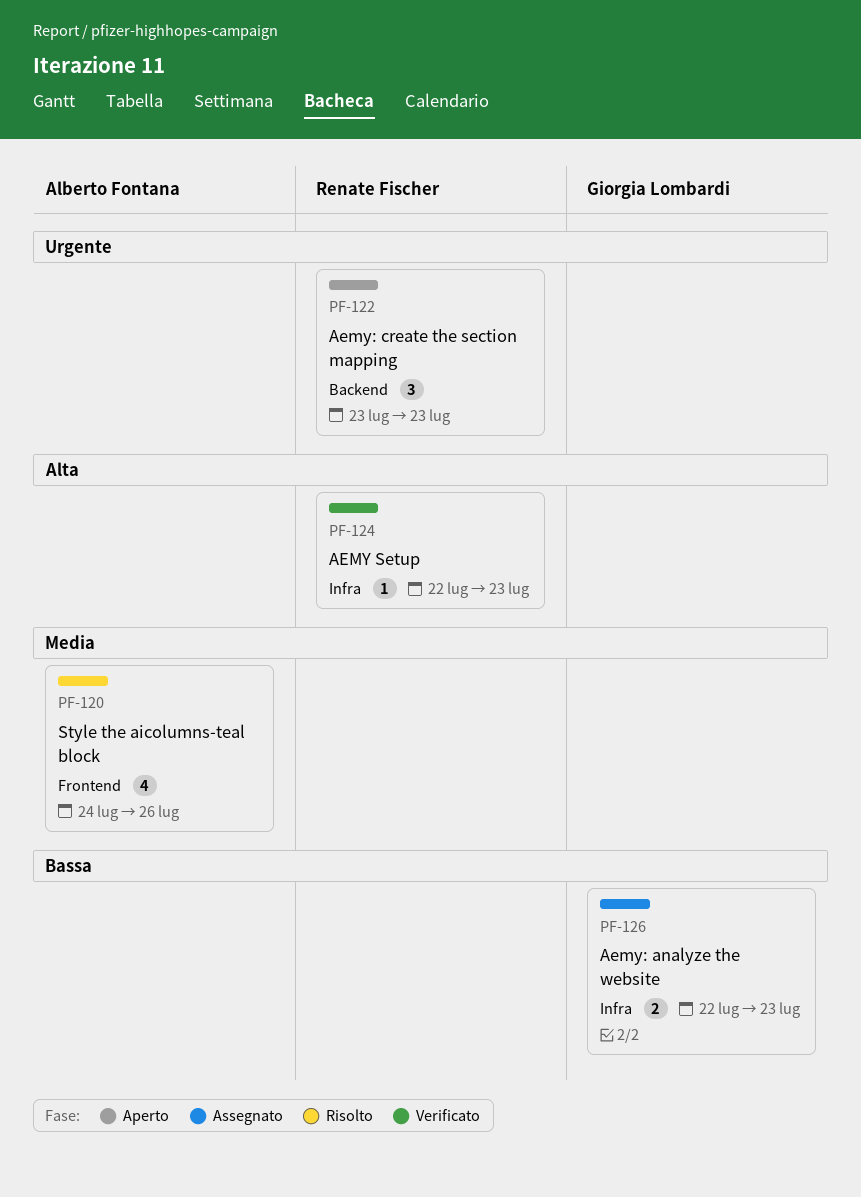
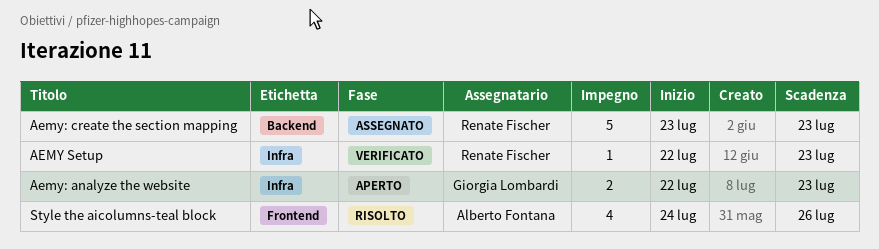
Aemy: analyze the website, status: Assegnato -> Aperto
Aemy: create the section mapping, status: Aperto -> Assegnato
Aemy: create the section mapping, estimate: 3 -> 5

